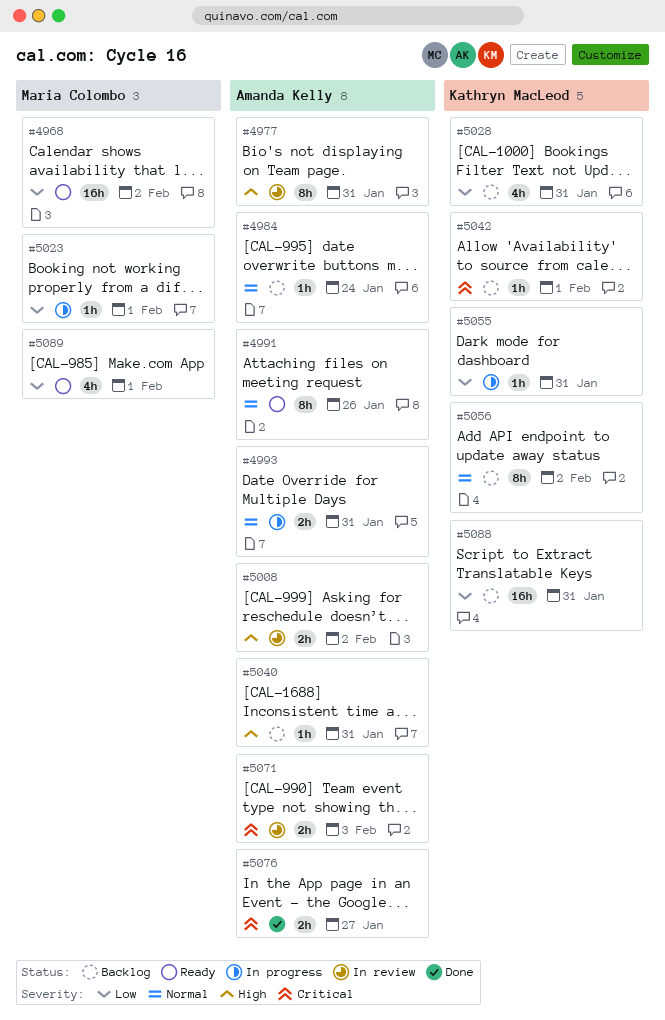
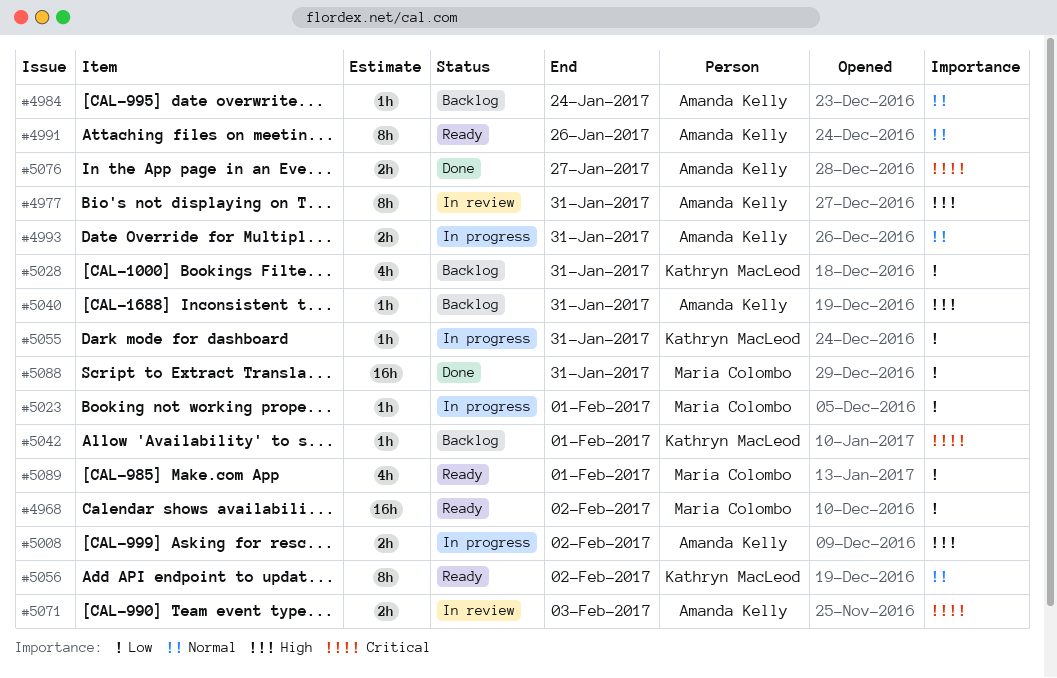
#5008, status: In review -> In progress
#5056, status: Backlog -> Ready
#5088, status: Backlog -> Done
#5088, owner: Kathryn MacLeod -> Maria Colombo

